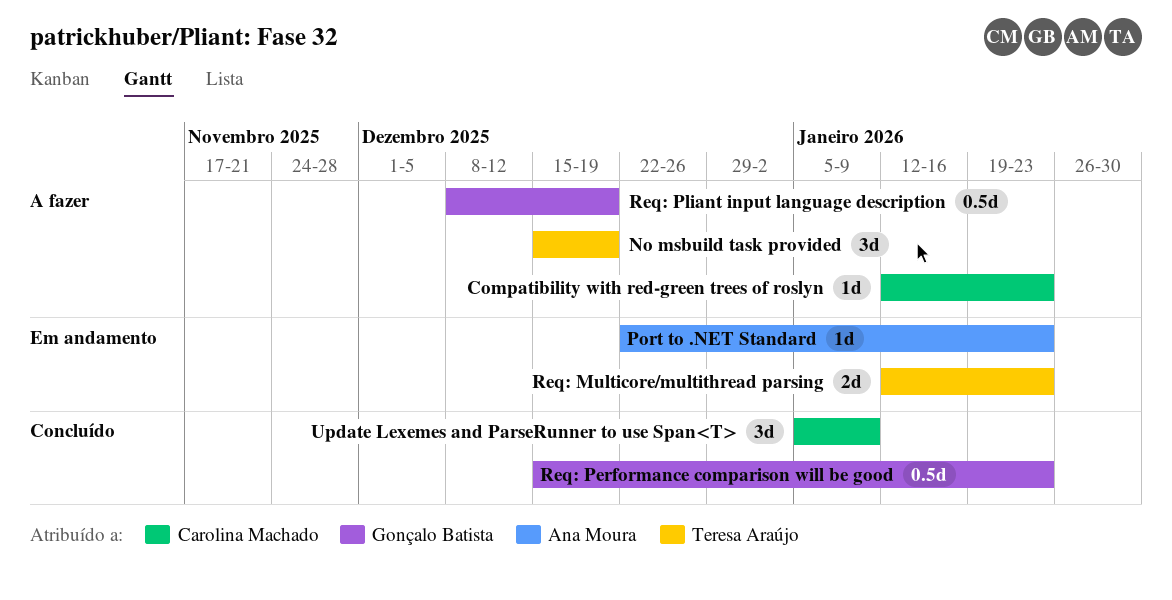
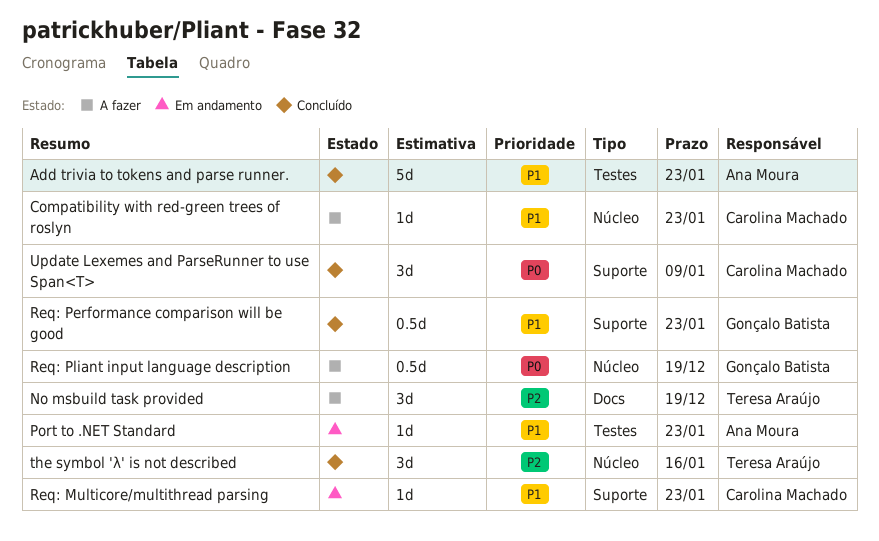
Add trivia to tokens and parse runner.: none -> present
Req: Multicore/multithread parsing, owner: Teresa Araújo -> Carolina Machado
Req: Multicore/multithread parsing, estimate: 2d -> 1d
the symbol 'λ' is not described: none -> present

